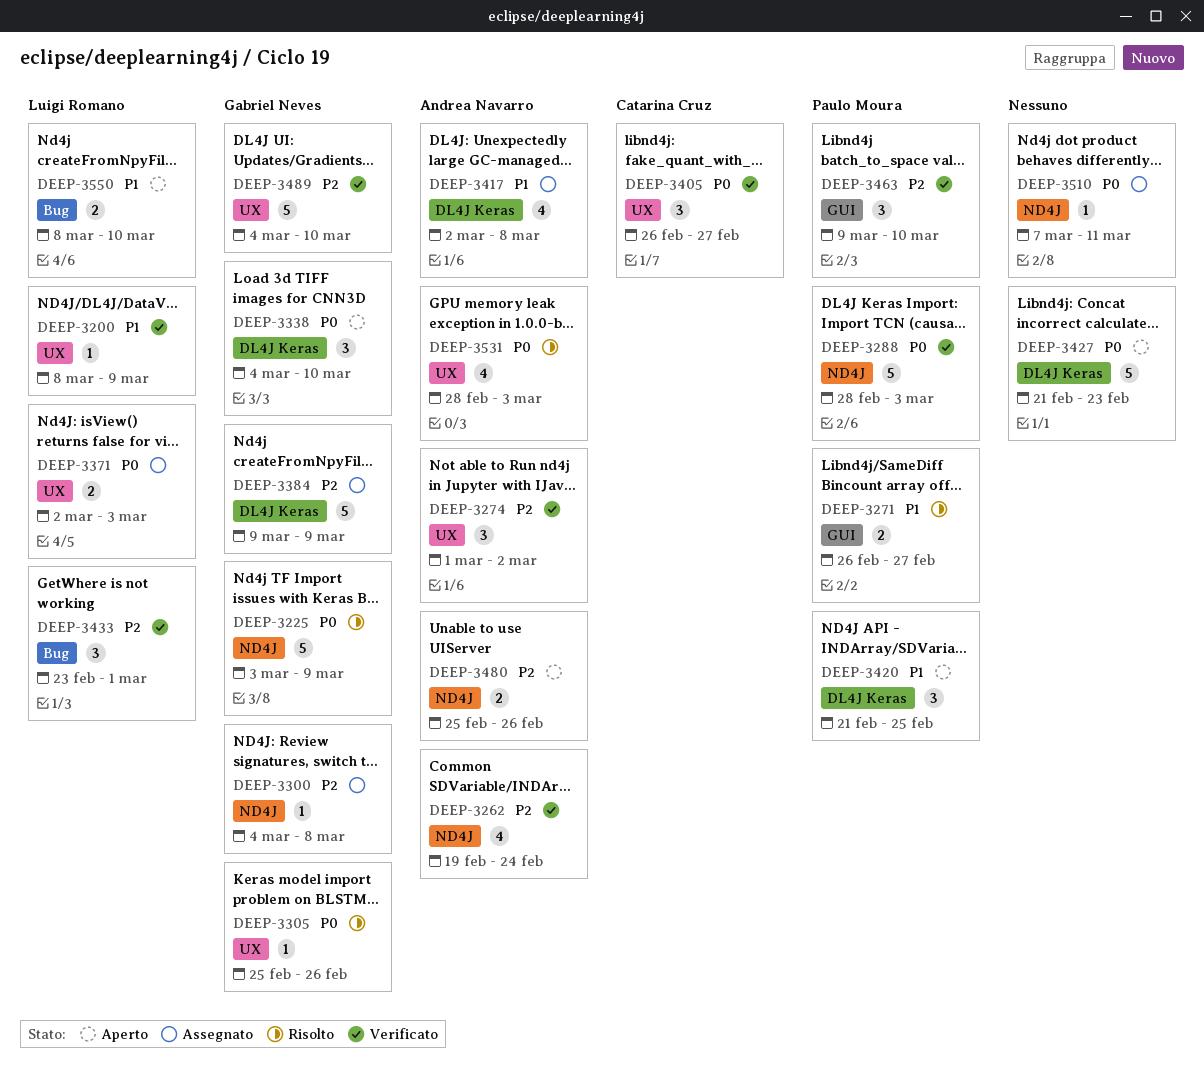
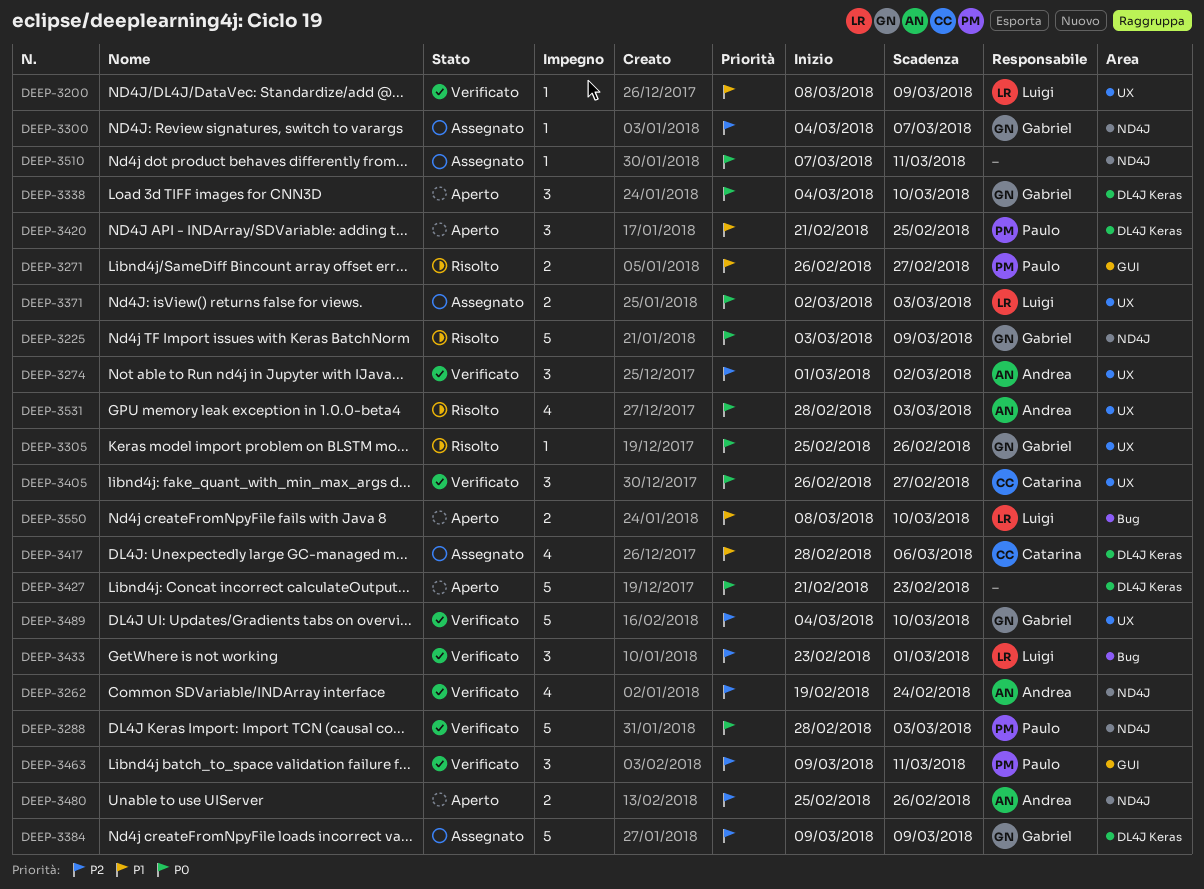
DEEP-3300, due: Mar 8 -> Mar 7
DEEP-3417, owner: Andrea Navarro -> Catarina Cruz
DEEP-3417, start: Mar 2 -> Feb 28
DEEP-3417, due: Mar 8 -> Mar 6
DEEP-3463, due: Mar 10 -> Mar 11

